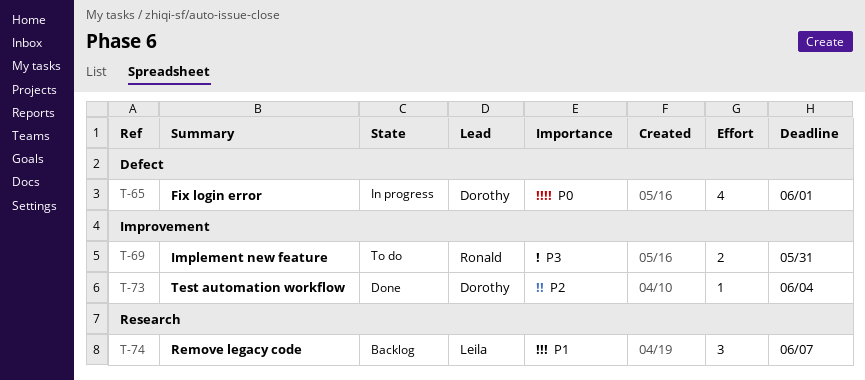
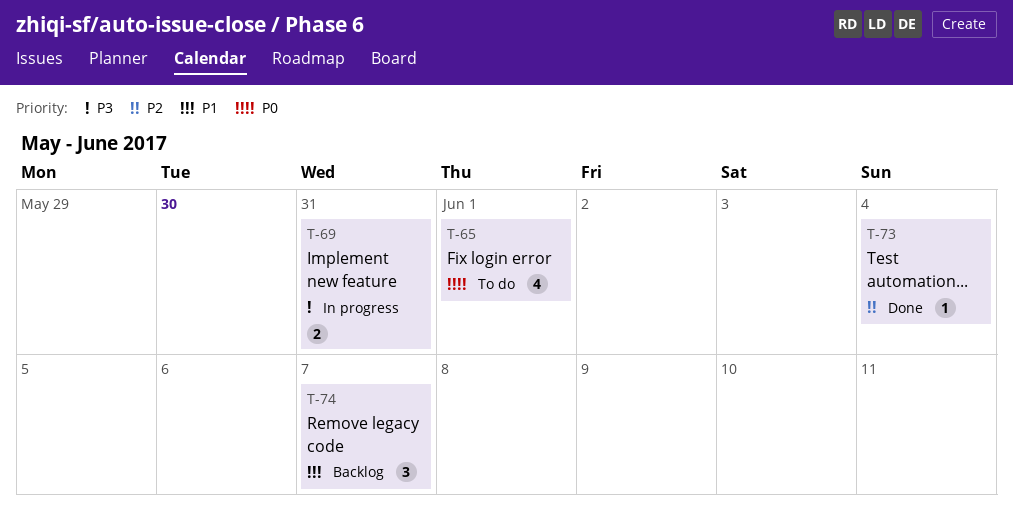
T-65, status: In progress -> To do
T-69, status: To do -> In progress

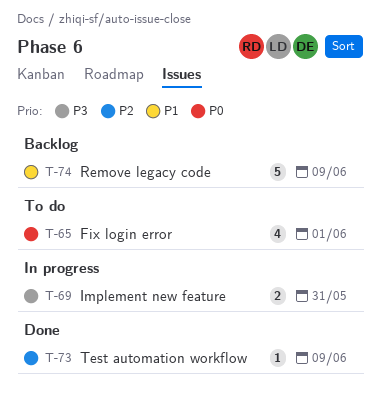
T-73, due: Jun 4 -> Jun 9
T-74, estimate: 3 -> 5
T-74, due: Jun 7 -> Jun 9

